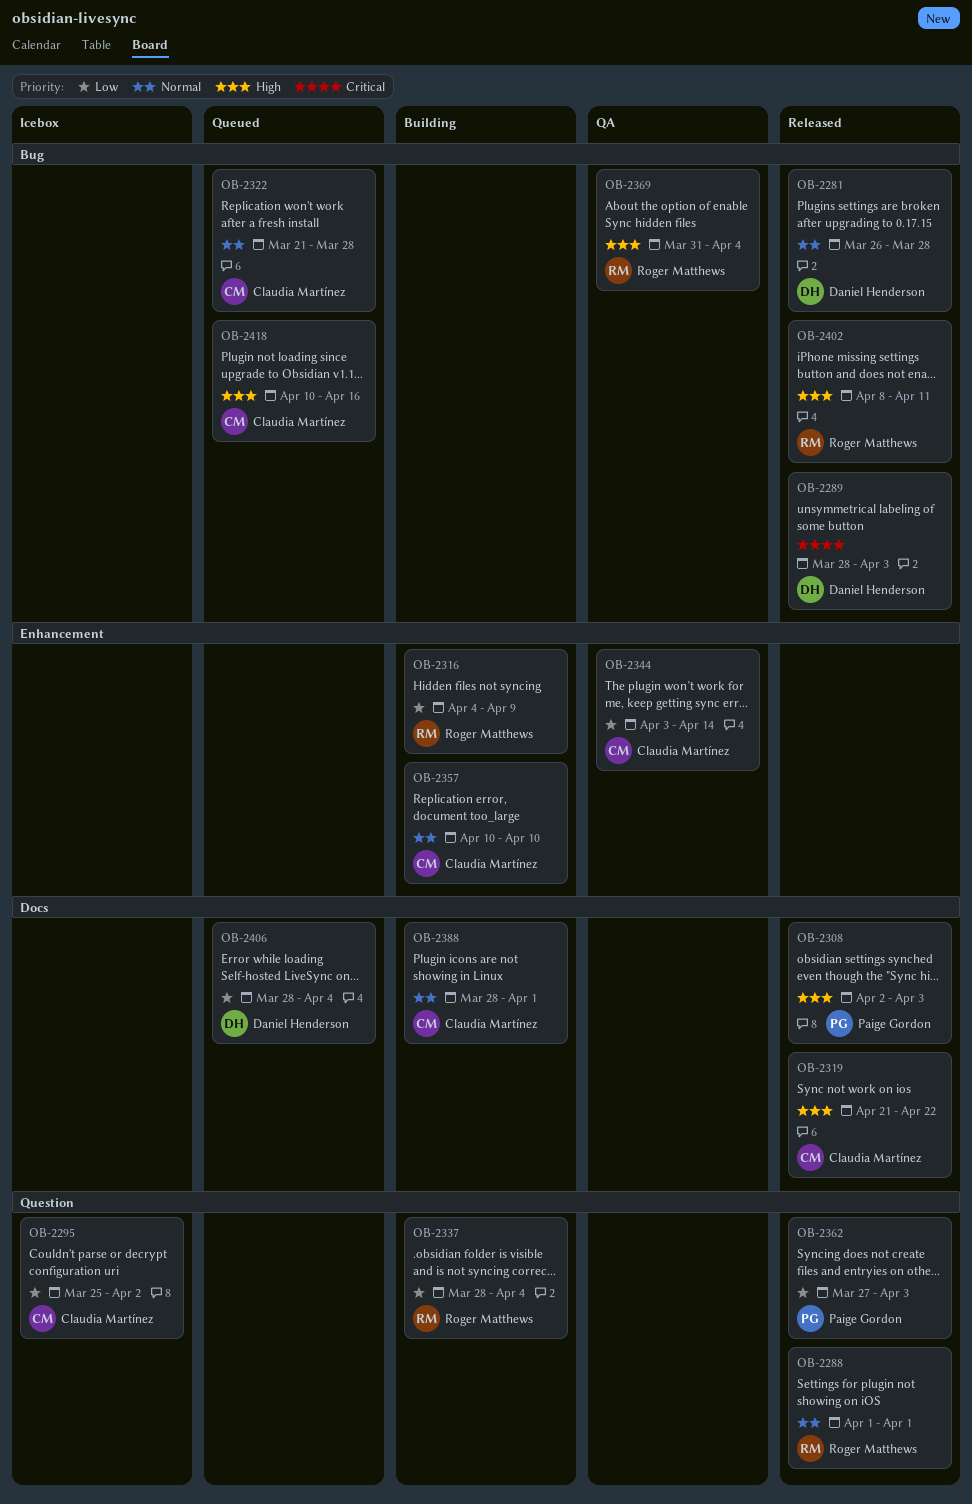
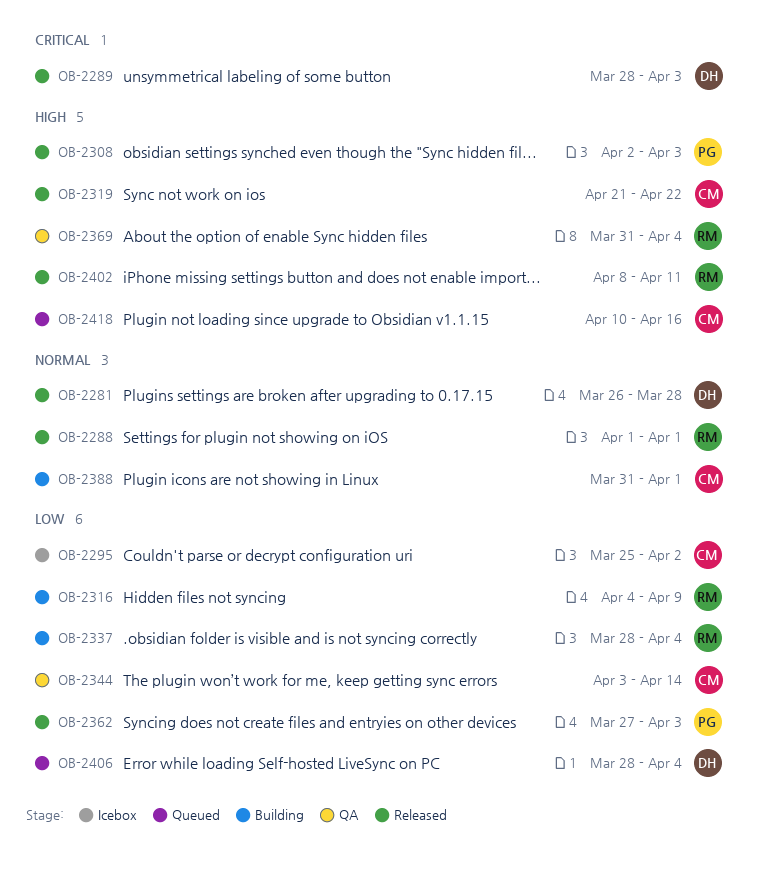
OB-2322: present -> none
OB-2357: present -> none
OB-2388, start: Mar 28 -> Mar 31

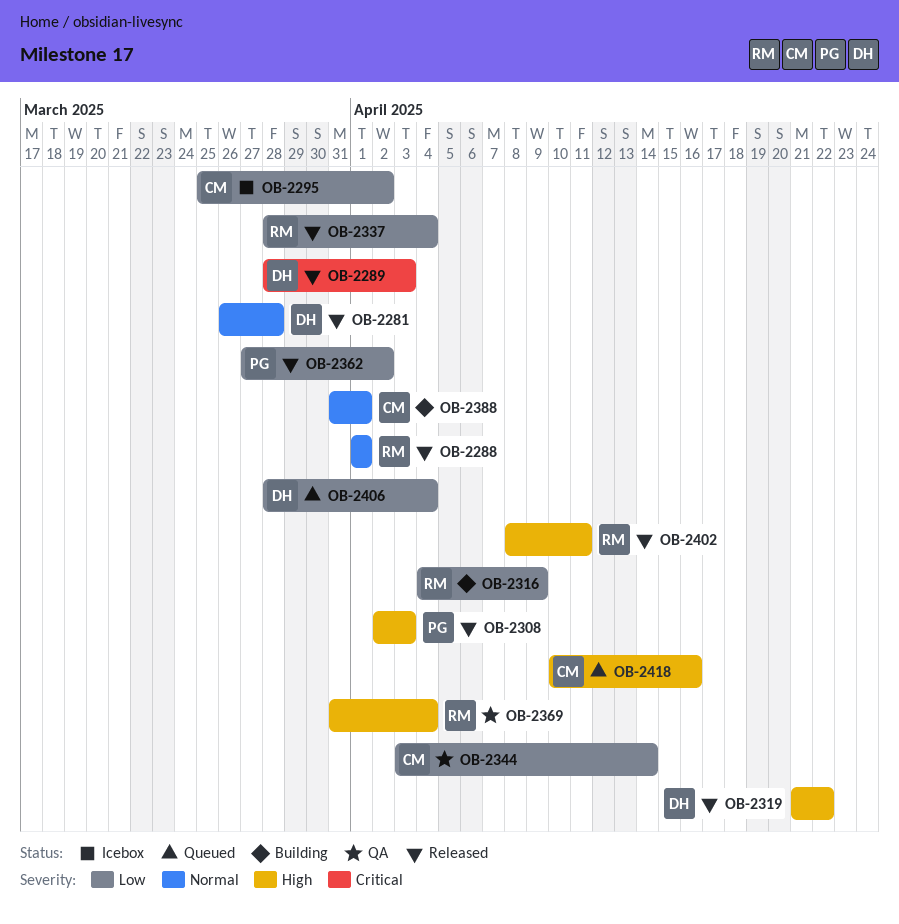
OB-2319, owner: CM -> DH
OB-2337, status: Building -> Released
OB-2362, due: Apr 3 -> Apr 2

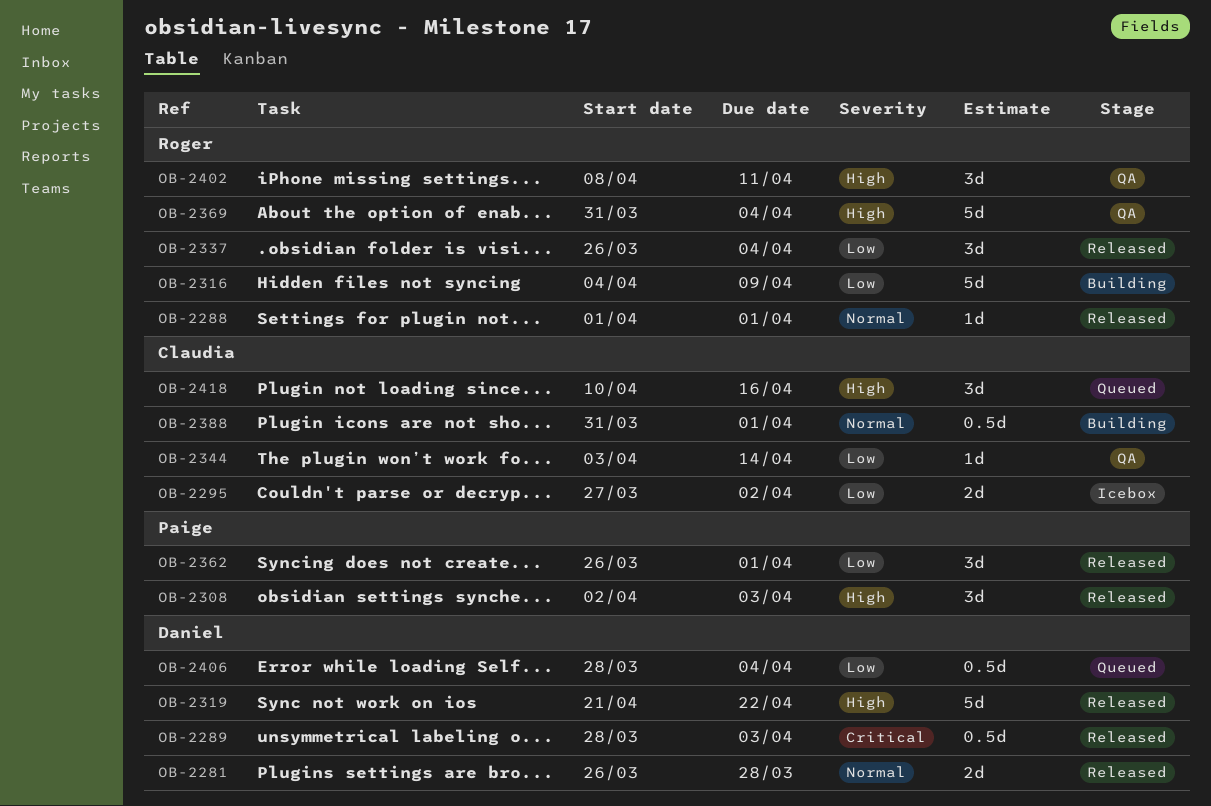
OB-2295, start: Mar 25 -> Mar 27
OB-2337, start: Mar 28 -> Mar 26
OB-2362, start: Mar 27 -> Mar 26
OB-2362, due: Apr 2 -> Apr 1
OB-2402, status: Released -> QA

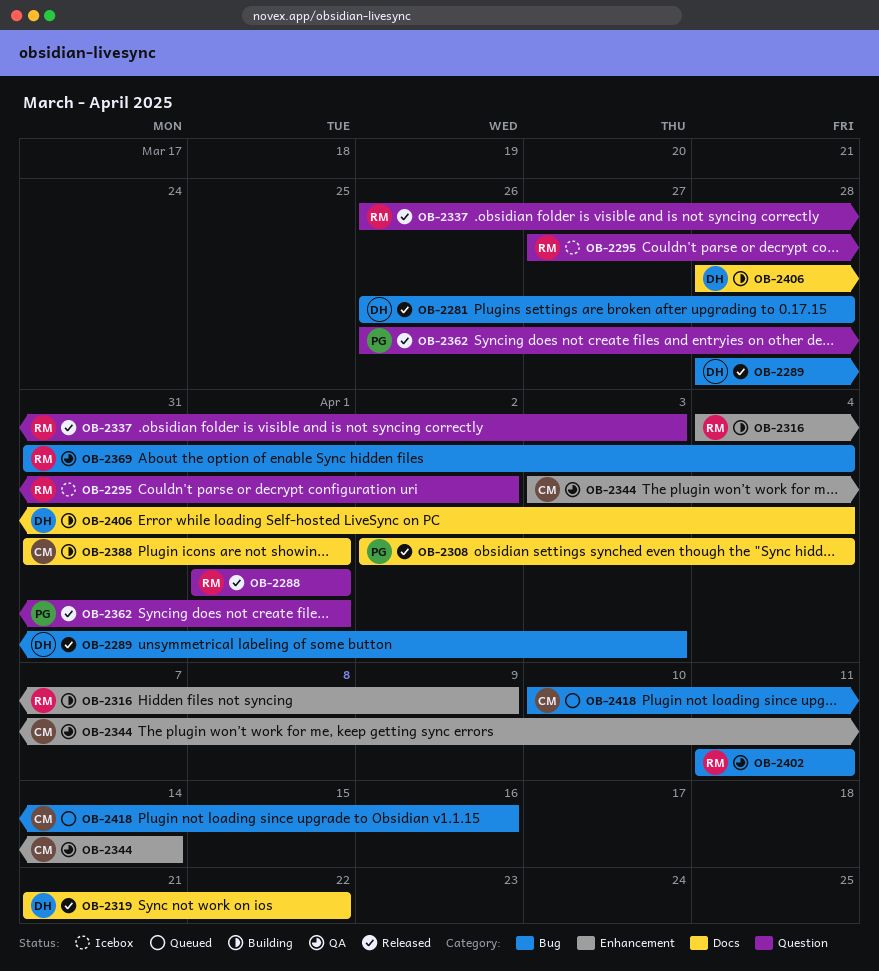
OB-2295, owner: Claudia -> Roger
OB-2308, due: Apr 3 -> Apr 4
OB-2337, due: Apr 4 -> Apr 3
OB-2402, start: Apr 8 -> Apr 11
OB-2406, status: Queued -> Building

